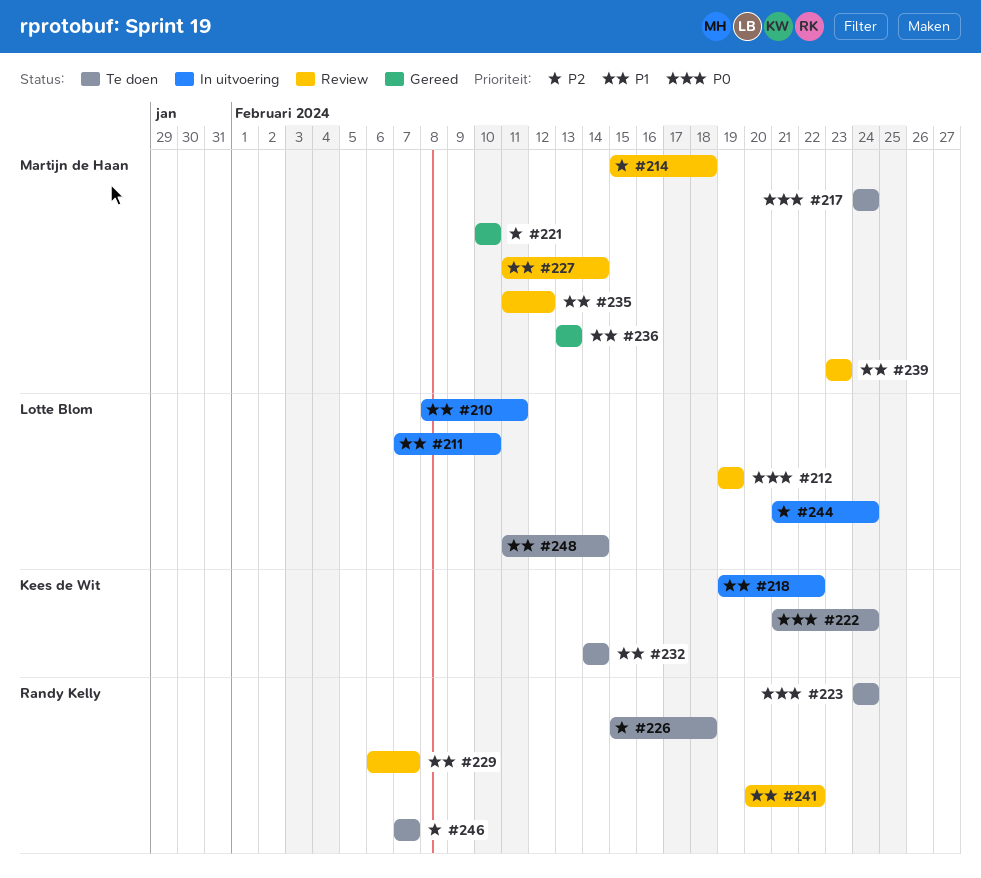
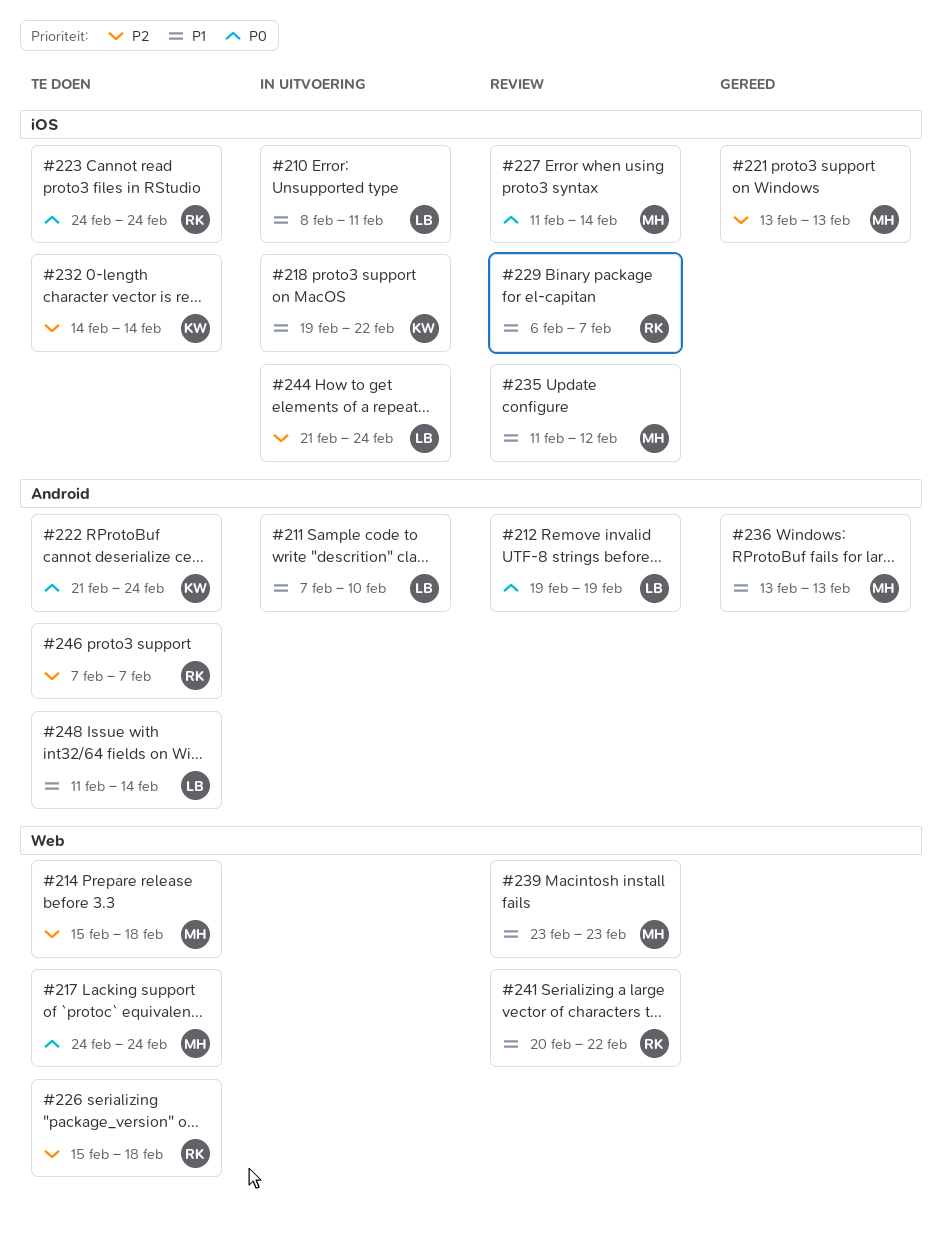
#214, status: Review -> Te doen
#221, start: Feb 10 -> Feb 13
#221, due: Feb 10 -> Feb 13
#227, priority: P1 -> P0
#232, priority: P1 -> P2

